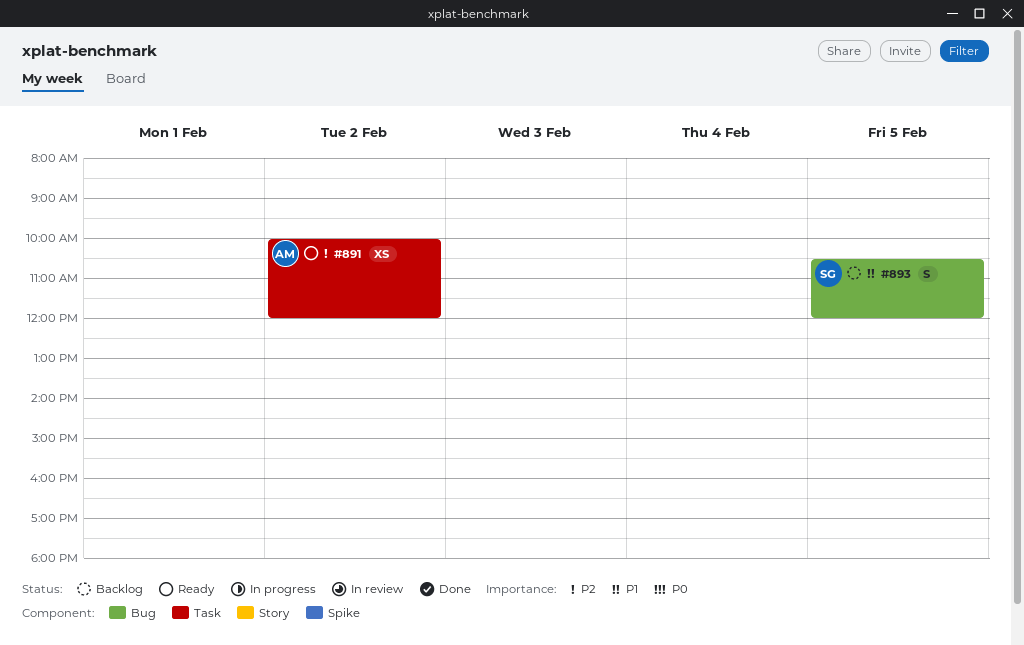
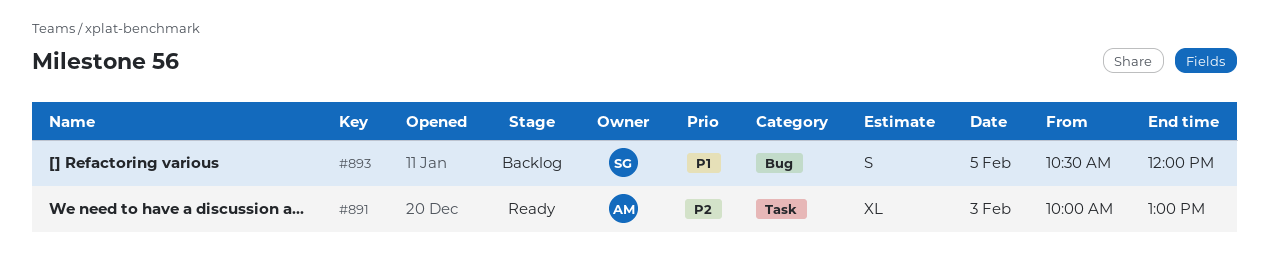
#891, estimate: XS -> XL
#891, day: Feb 2 -> Feb 3
#891, ends: 12:00 -> 13:00

